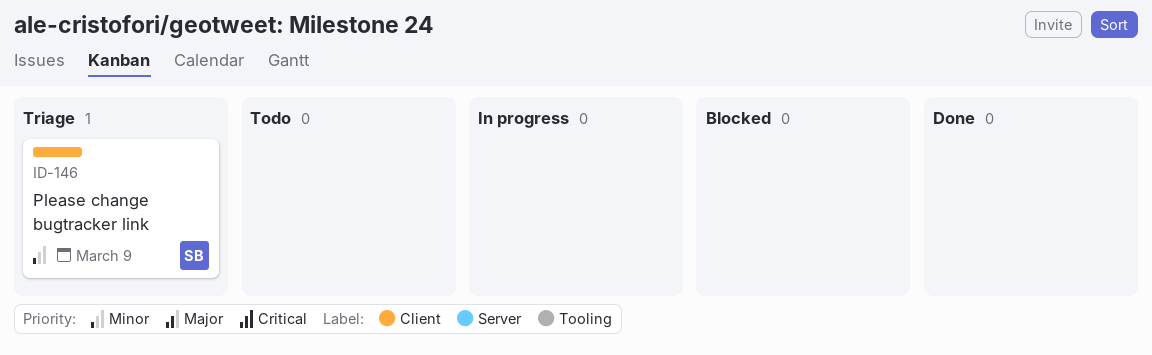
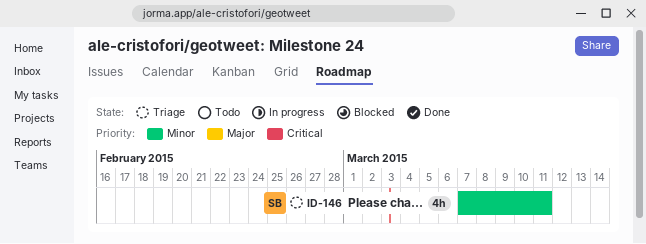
ID-146, due: Mar 9 -> Mar 11

